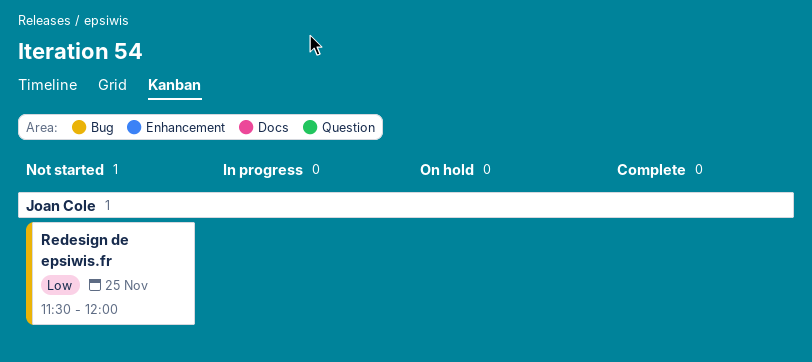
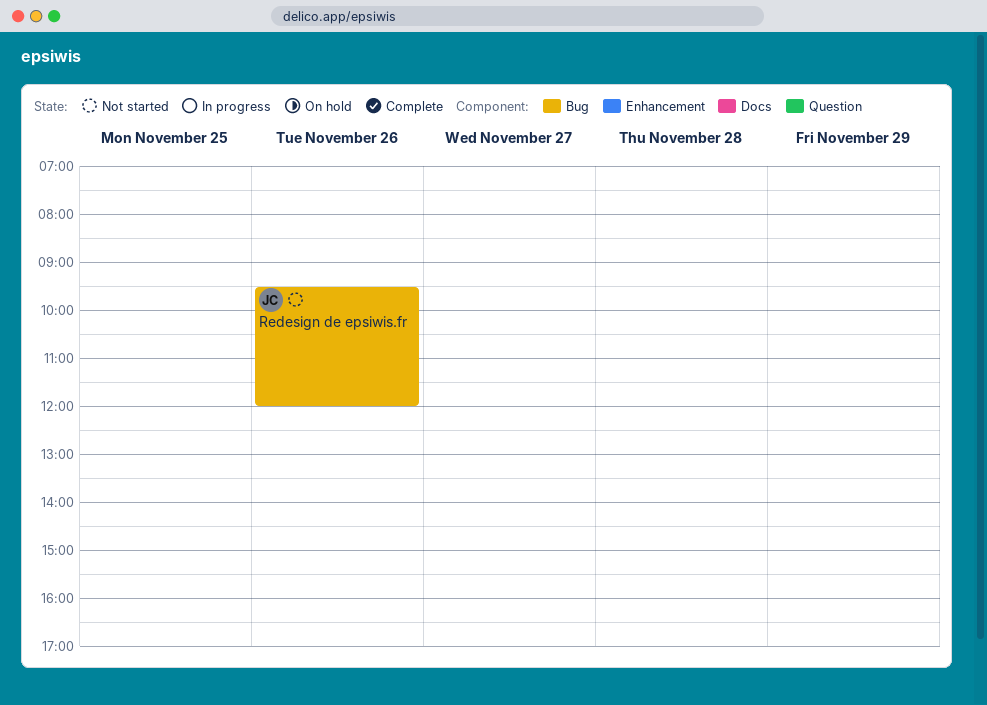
Redesign de epsiwis.fr, day: Nov 25 -> Nov 26
Redesign de epsiwis.fr, begins: 11:30 -> 09:30

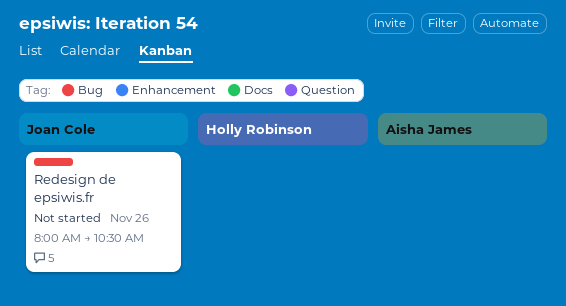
Redesign de epsiwis.fr, begins: 09:30 -> 08:00
Redesign de epsiwis.fr, ends: 12:00 -> 10:30

